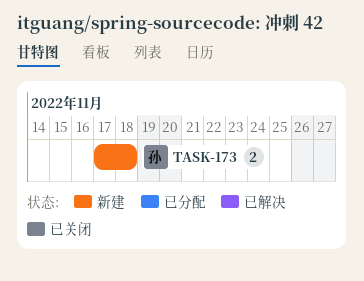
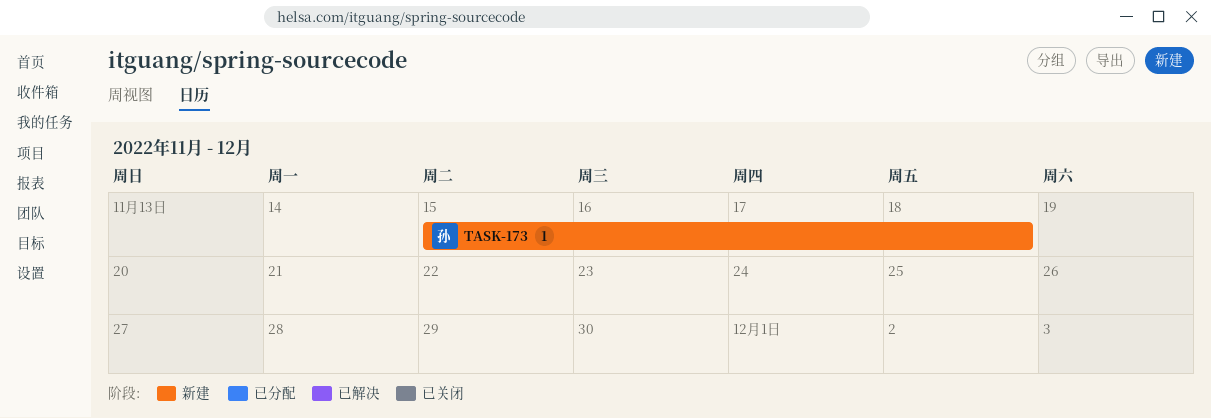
TASK-173, estimate: 2 -> 1
TASK-173, start: Nov 17 -> Nov 15

